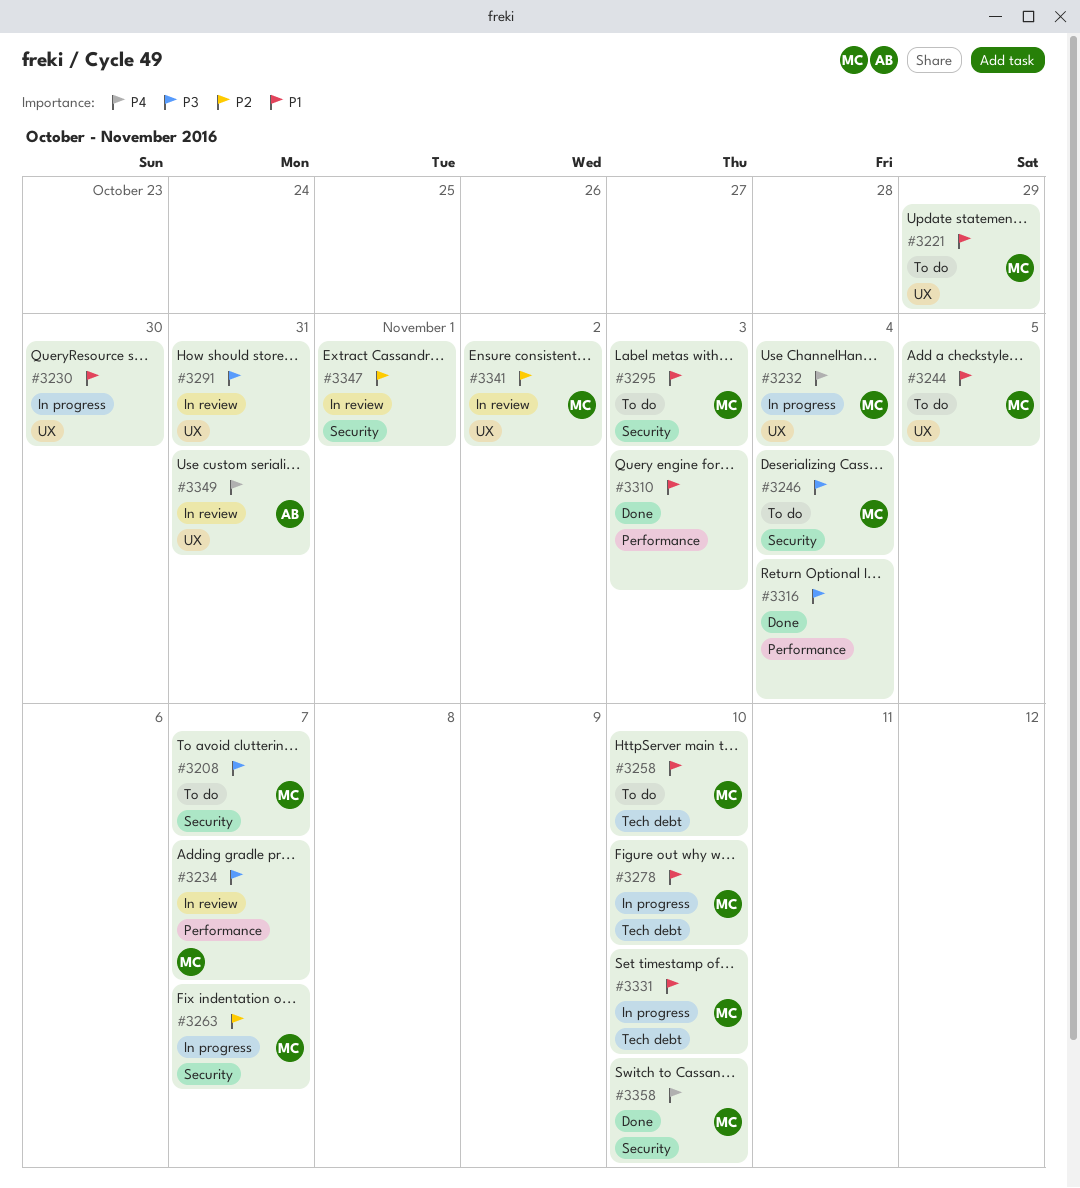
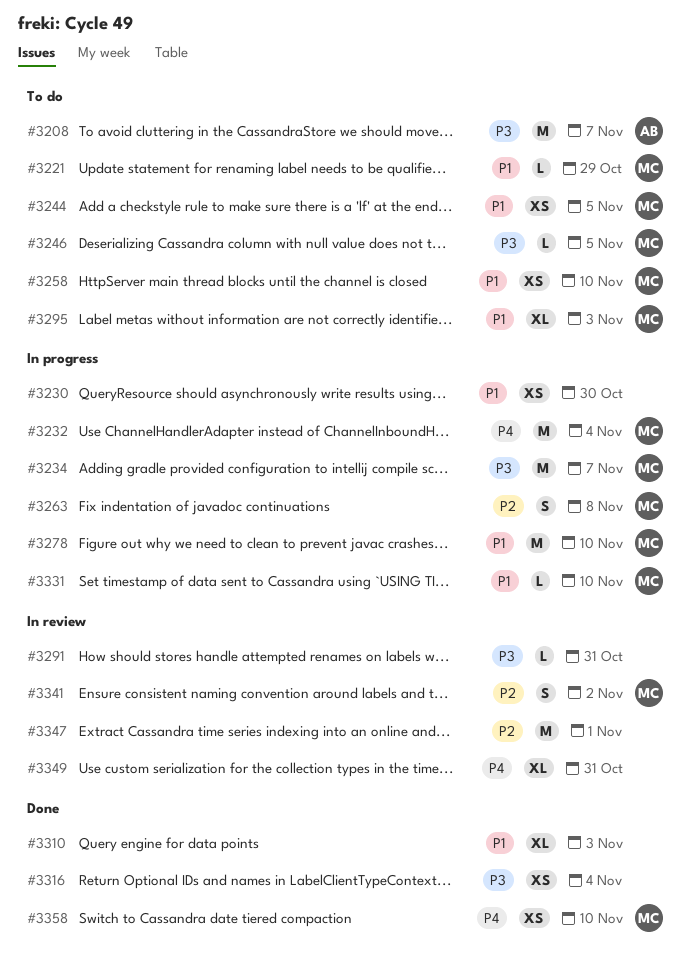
#3208, owner: MC -> AB
#3234, status: In review -> In progress
#3246, due: Nov 4 -> Nov 5
#3263, due: Nov 7 -> Nov 8
#3349, owner: AB -> none

